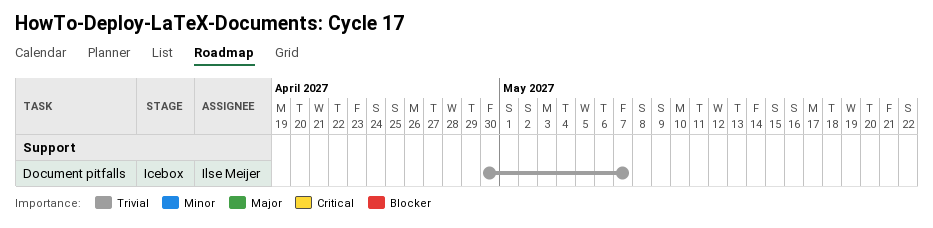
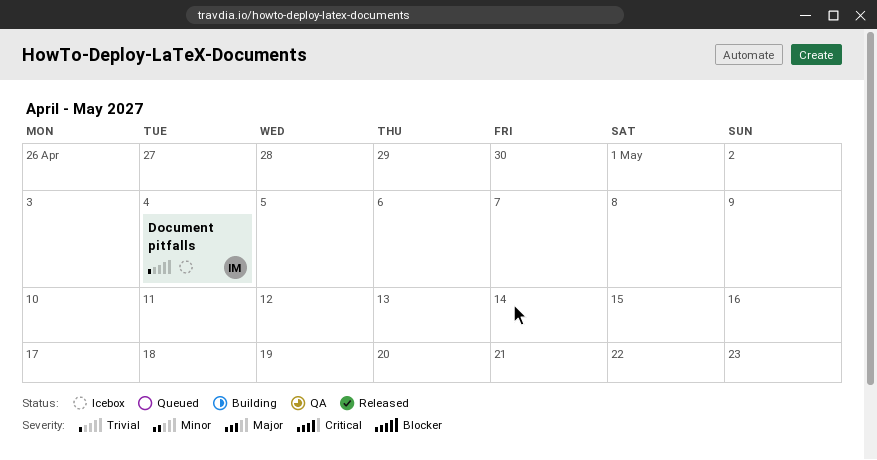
Document pitfalls, due: May 7 -> May 4

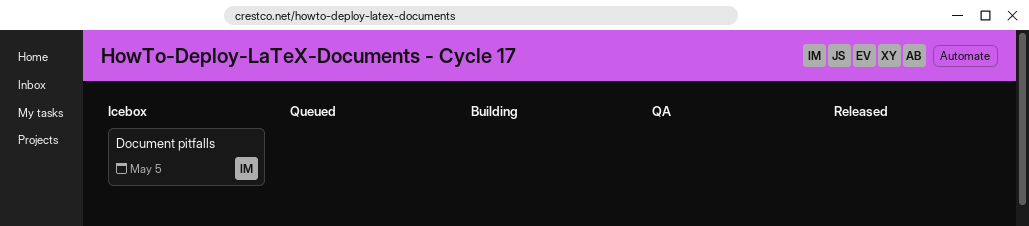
Document pitfalls, due: May 4 -> May 5

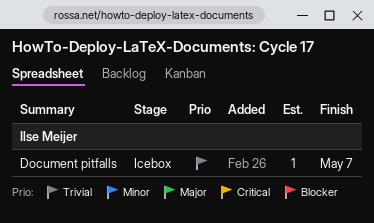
Document pitfalls, due: May 5 -> May 7

